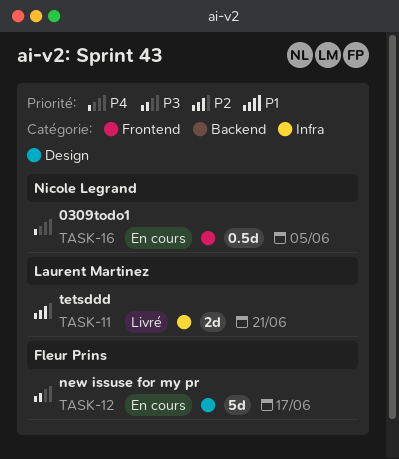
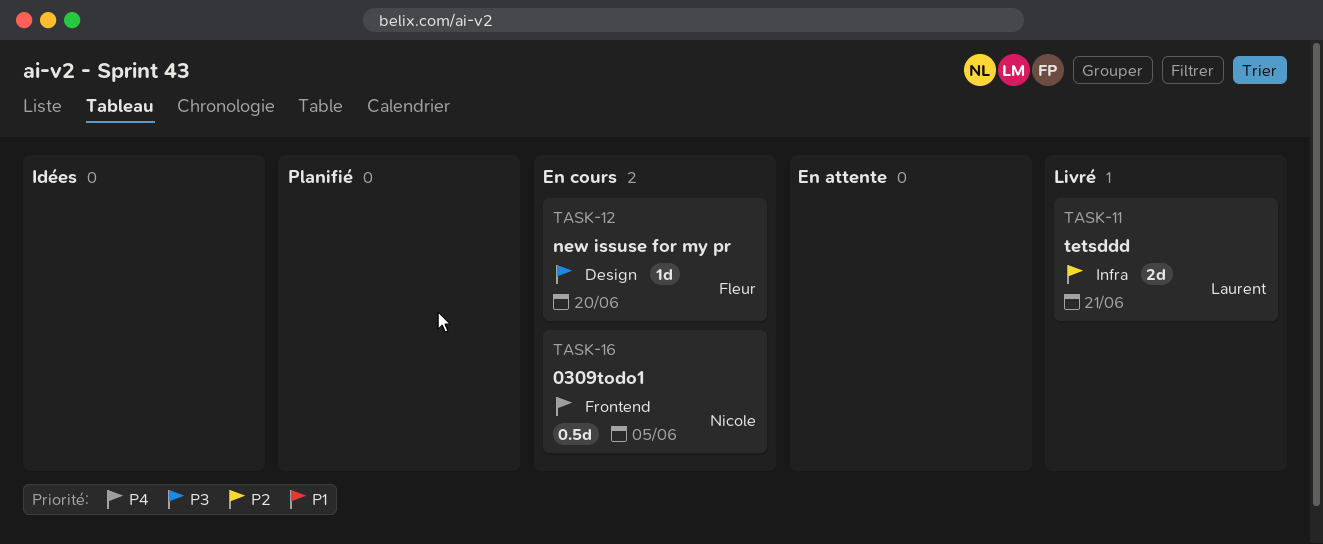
TASK-12, estimate: 5d -> 1d
TASK-12, due: Jun 17 -> Jun 20

